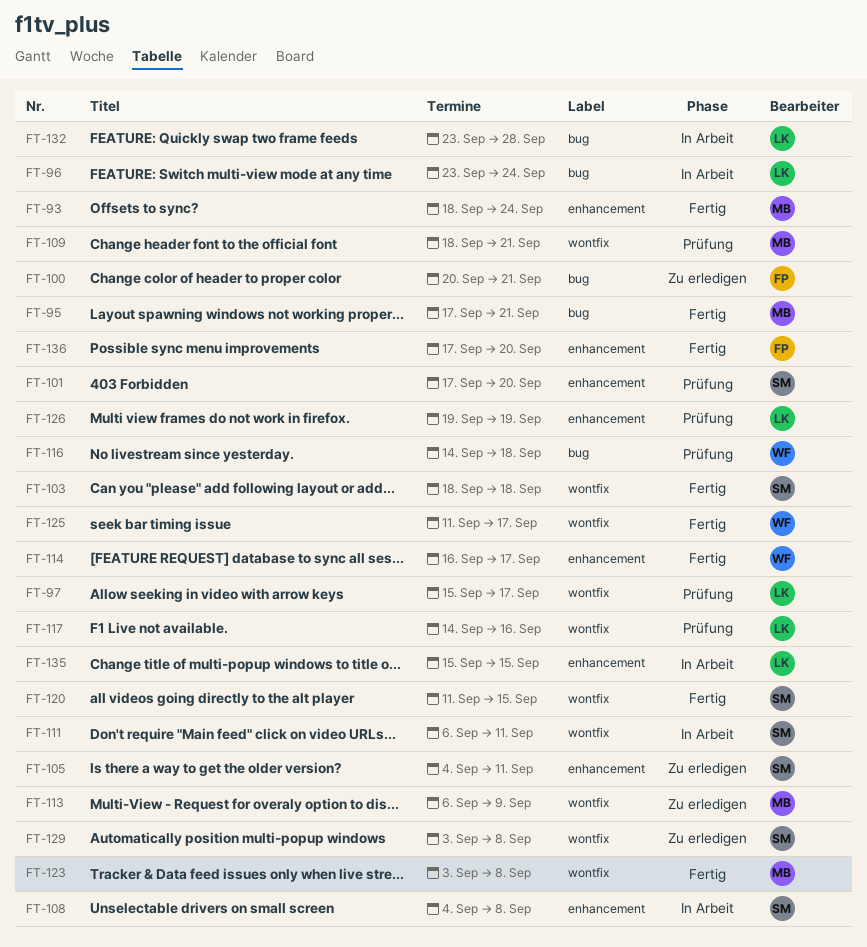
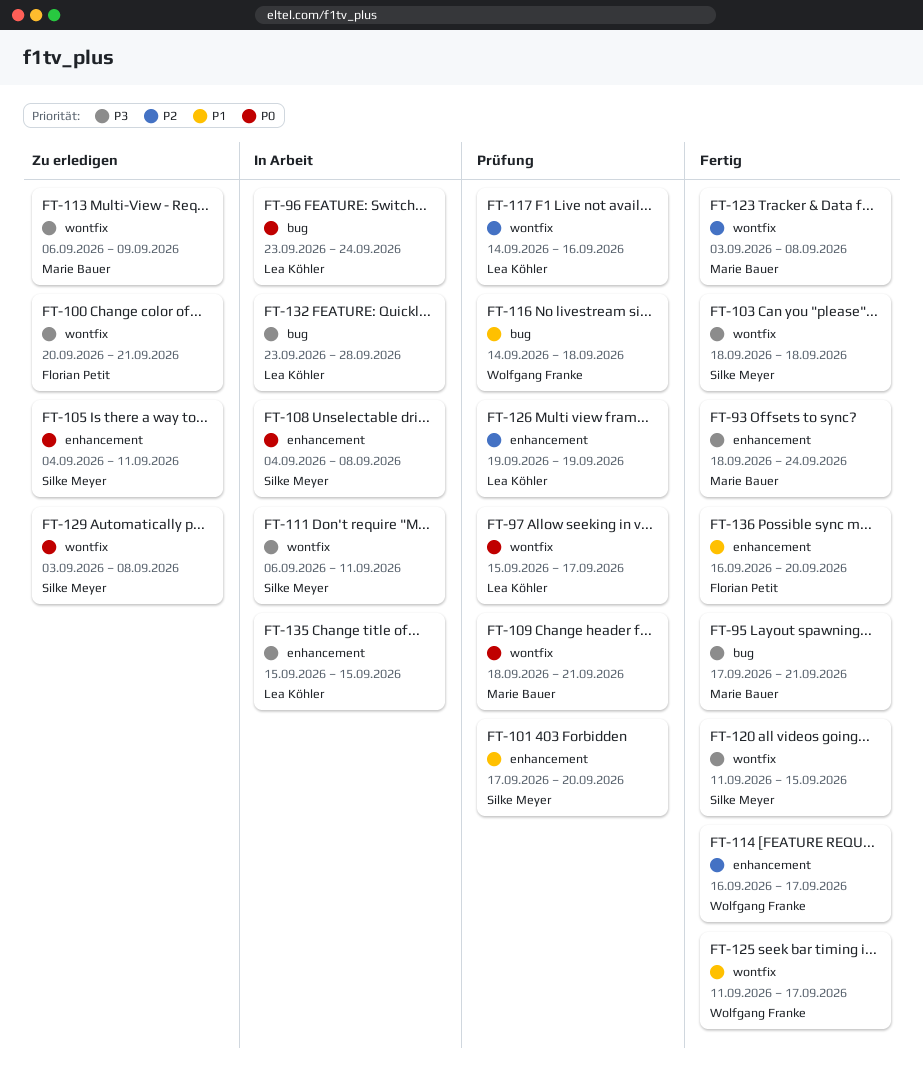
FT-100, label: bug -> wontfix
FT-136, start: Sep 17 -> Sep 16

